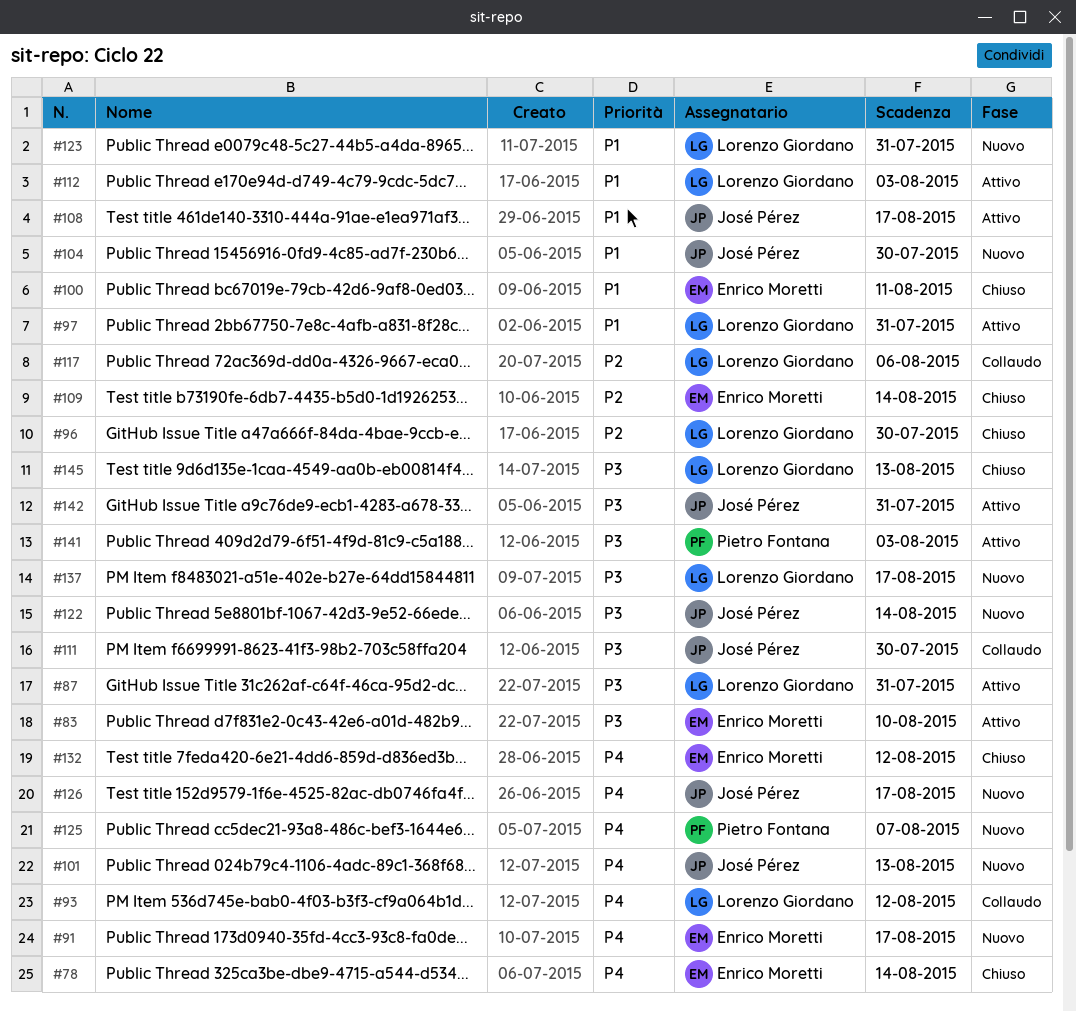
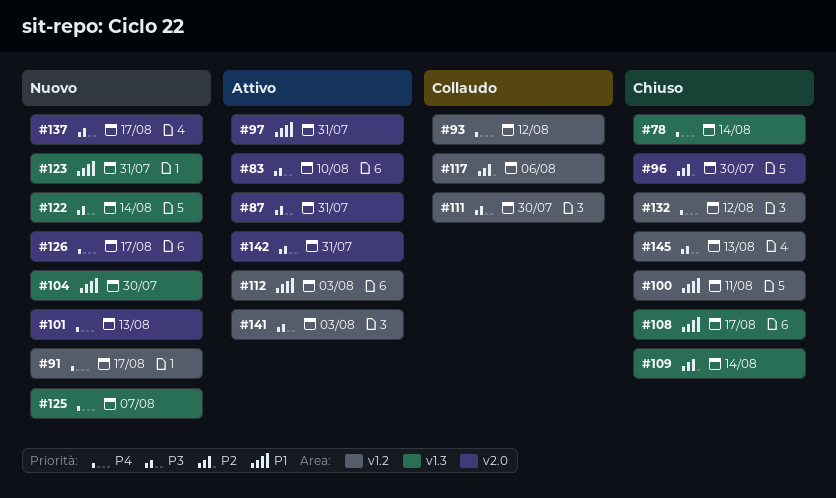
#108, status: Attivo -> Chiuso

